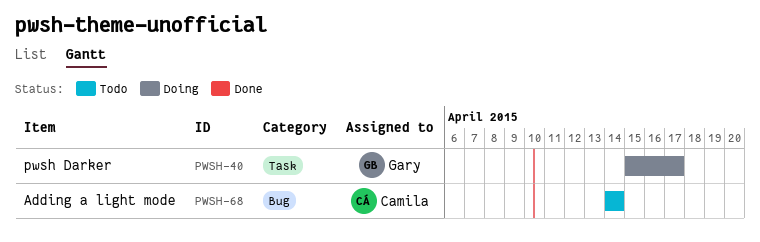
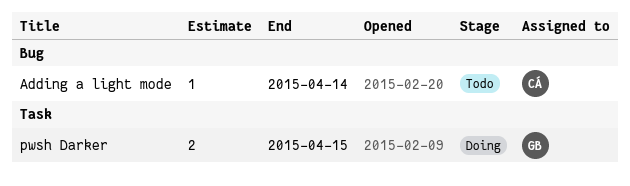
pwsh Darker, due: Apr 17 -> Apr 15

